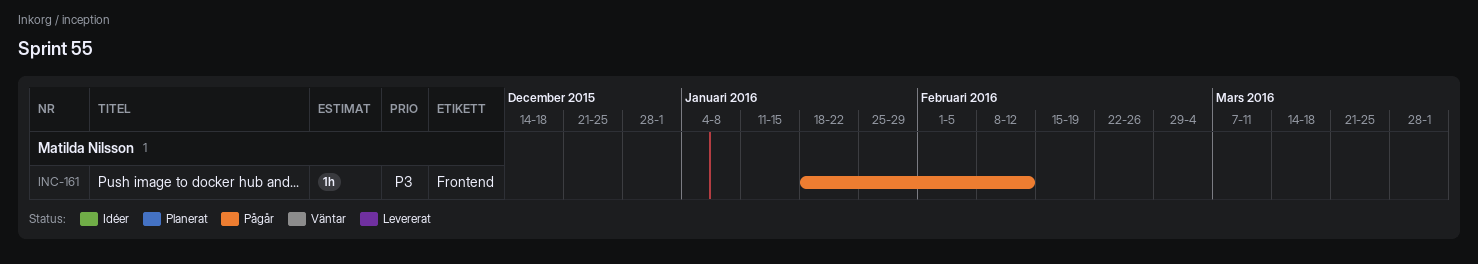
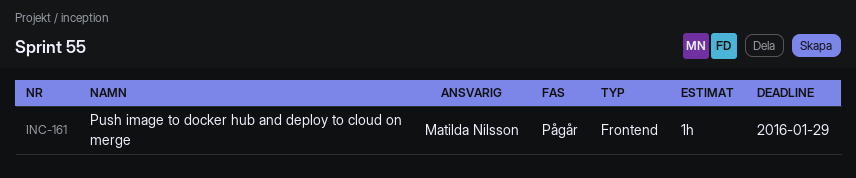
INC-161, due: Feb 12 -> Jan 29

